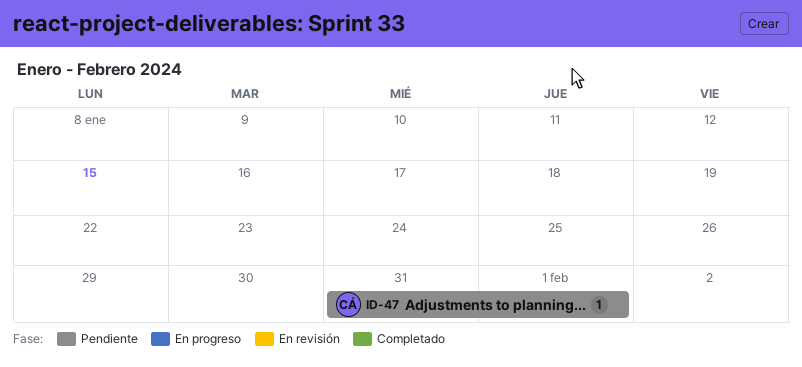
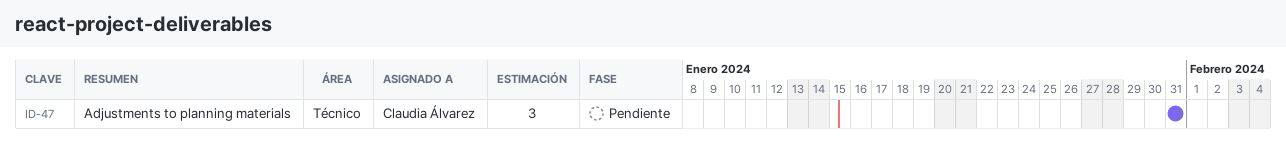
ID-47, estimate: 1 -> 3
ID-47, due: Feb 1 -> Jan 31

